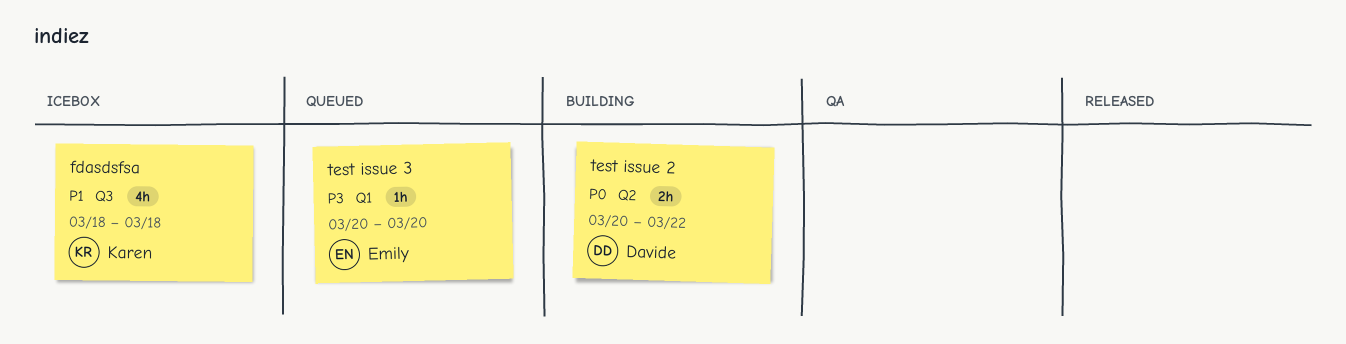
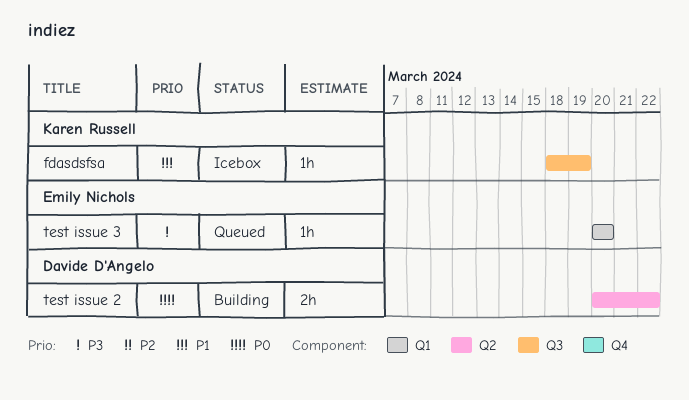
fdasdsfsa, estimate: 4h -> 1h
fdasdsfsa, due: Mar 18 -> Mar 19

